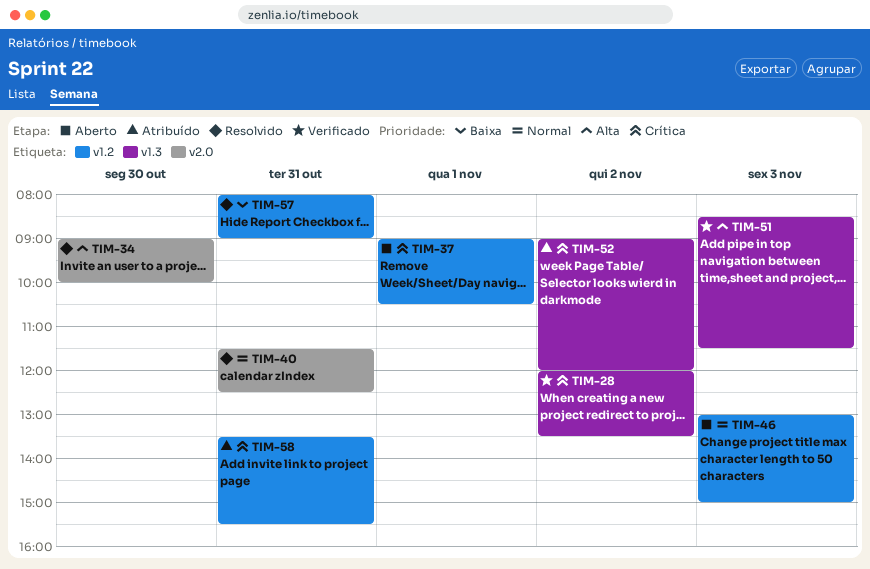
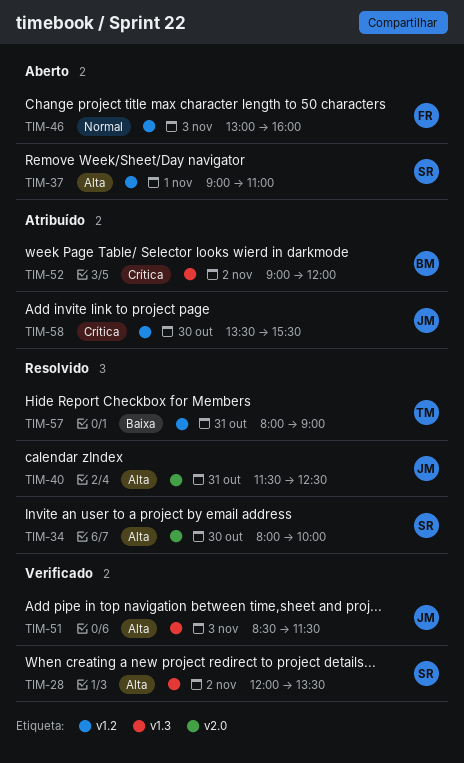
TIM-28, priority: Crítica -> Alta
TIM-34, begins: 09:00 -> 08:00
TIM-37, priority: Crítica -> Alta
TIM-37, ends: 10:30 -> 11:00
TIM-40, priority: Normal -> Alta
TIM-46, ends: 15:00 -> 16:00
TIM-58, day: Oct 31 -> Oct 30

